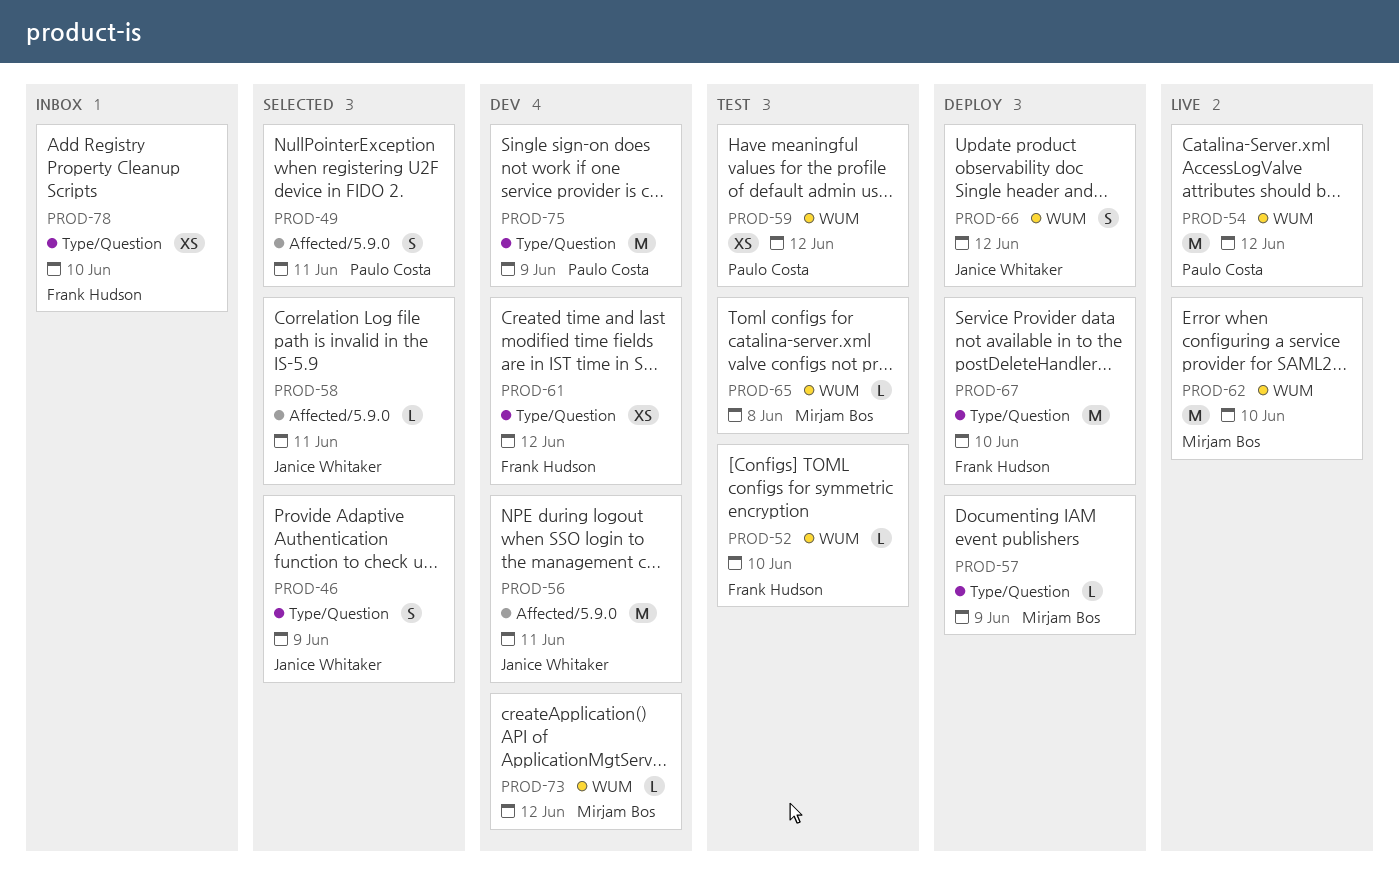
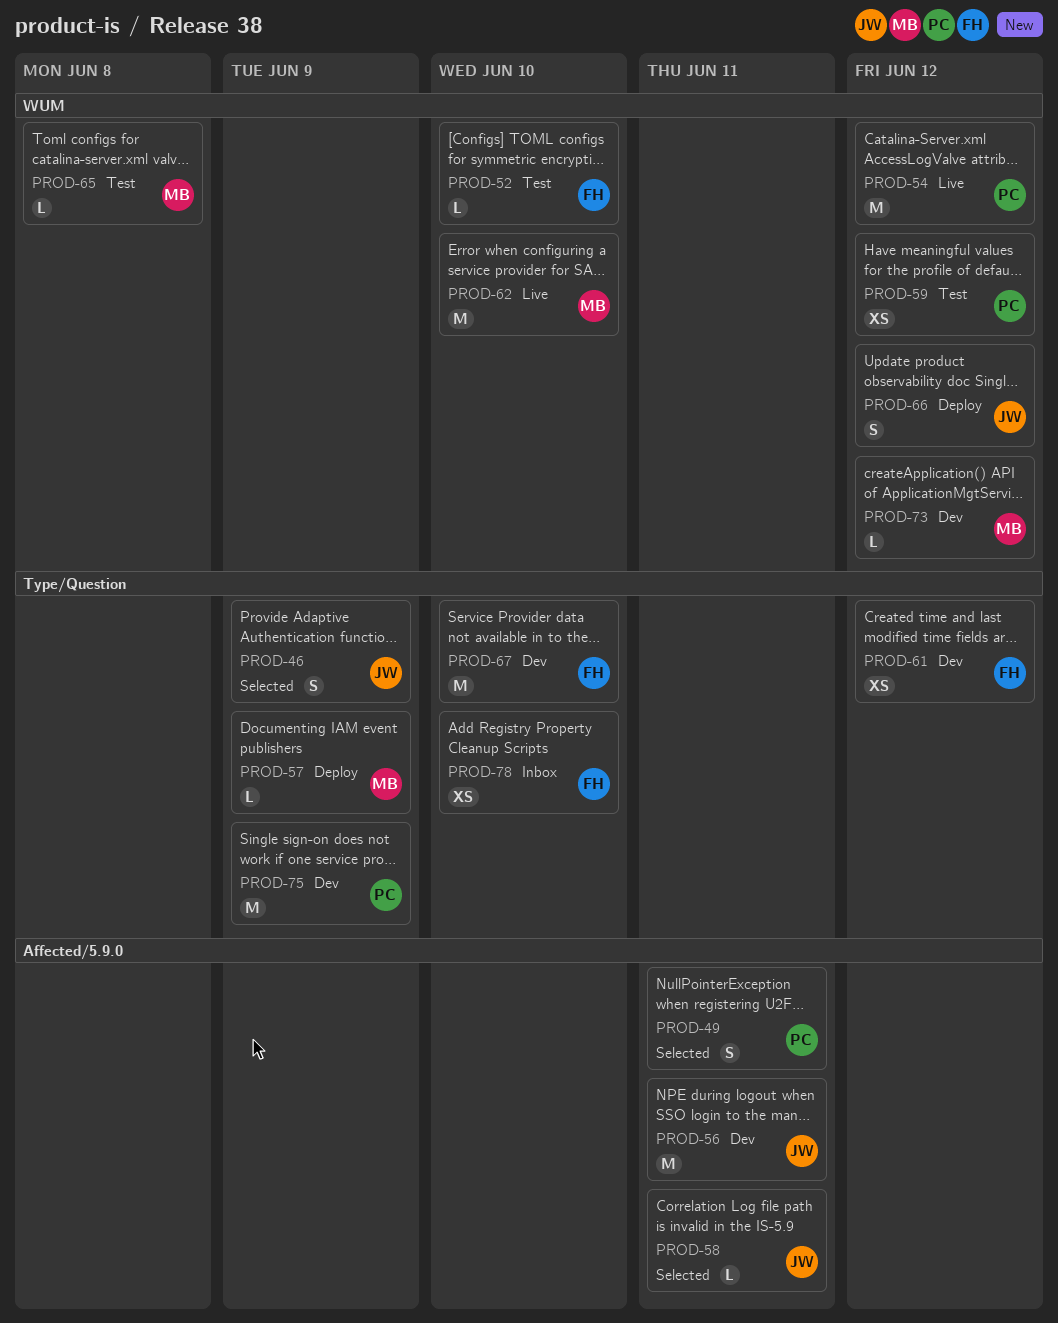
PROD-67, status: Deploy -> Dev

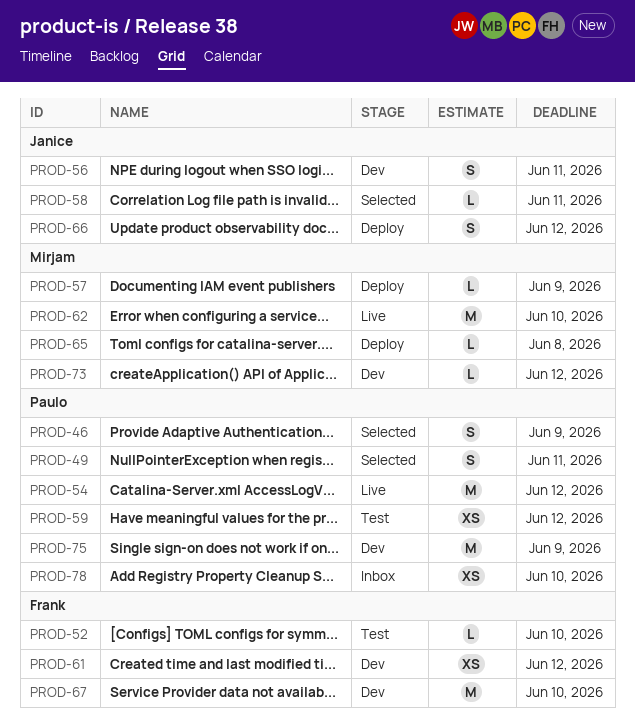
PROD-46, owner: Janice -> Paulo
PROD-56, estimate: M -> S
PROD-65, status: Test -> Deploy
PROD-78, owner: Frank -> Paulo

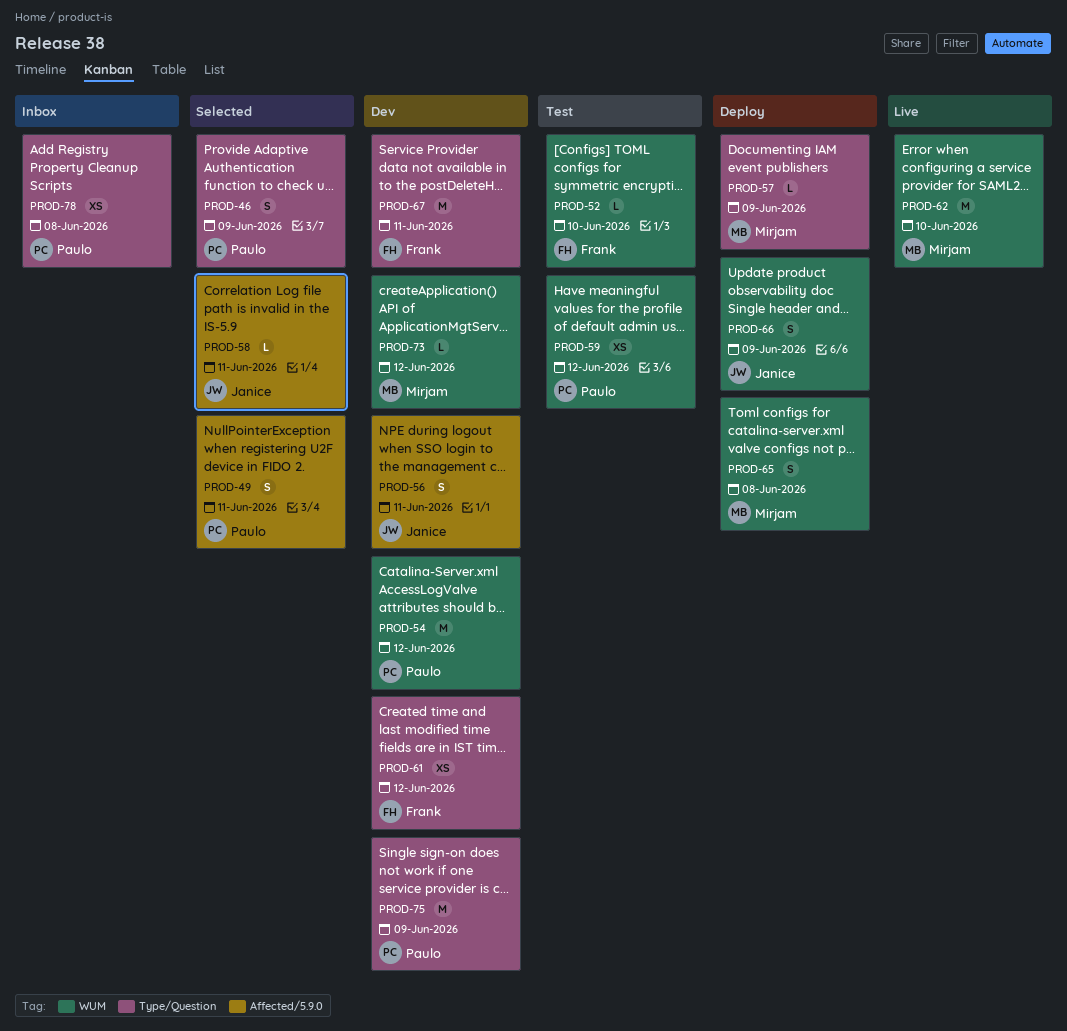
PROD-54, status: Live -> Dev
PROD-65, estimate: L -> S
PROD-66, due: Jun 12 -> Jun 9
PROD-67, due: Jun 10 -> Jun 11
PROD-78, due: Jun 10 -> Jun 8

